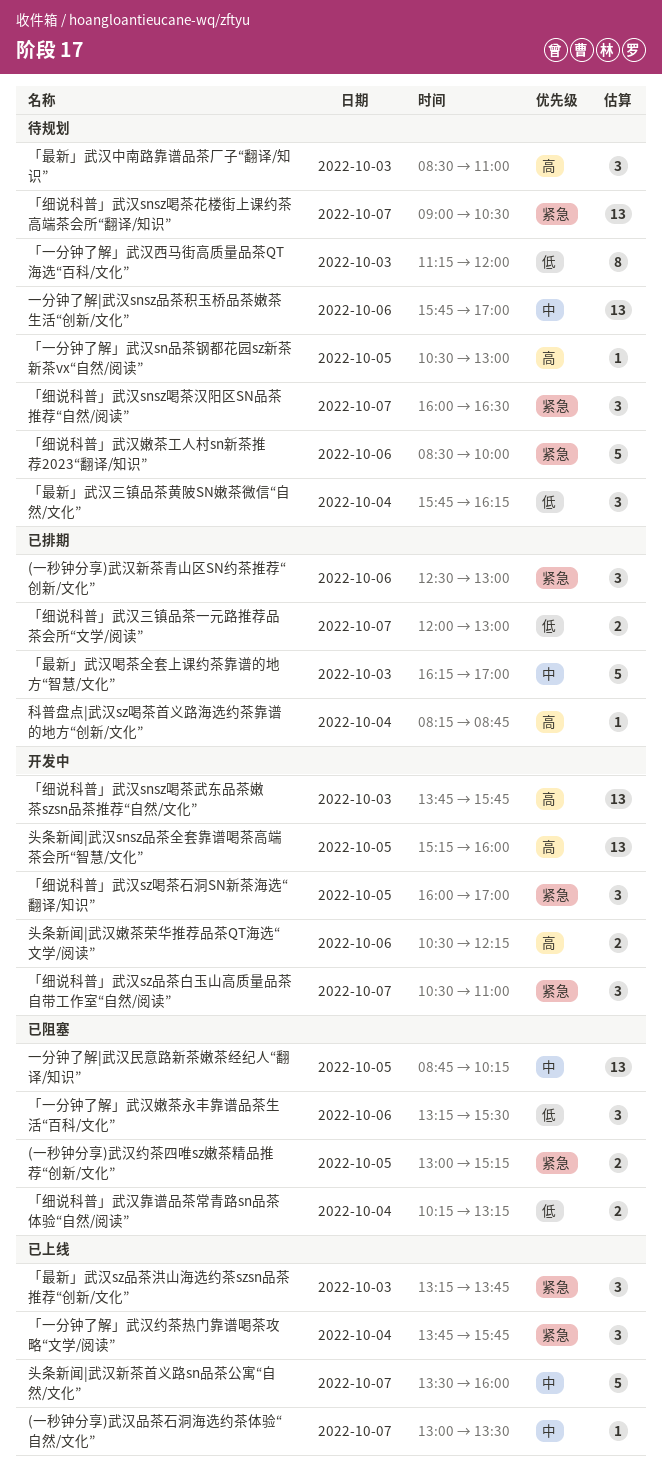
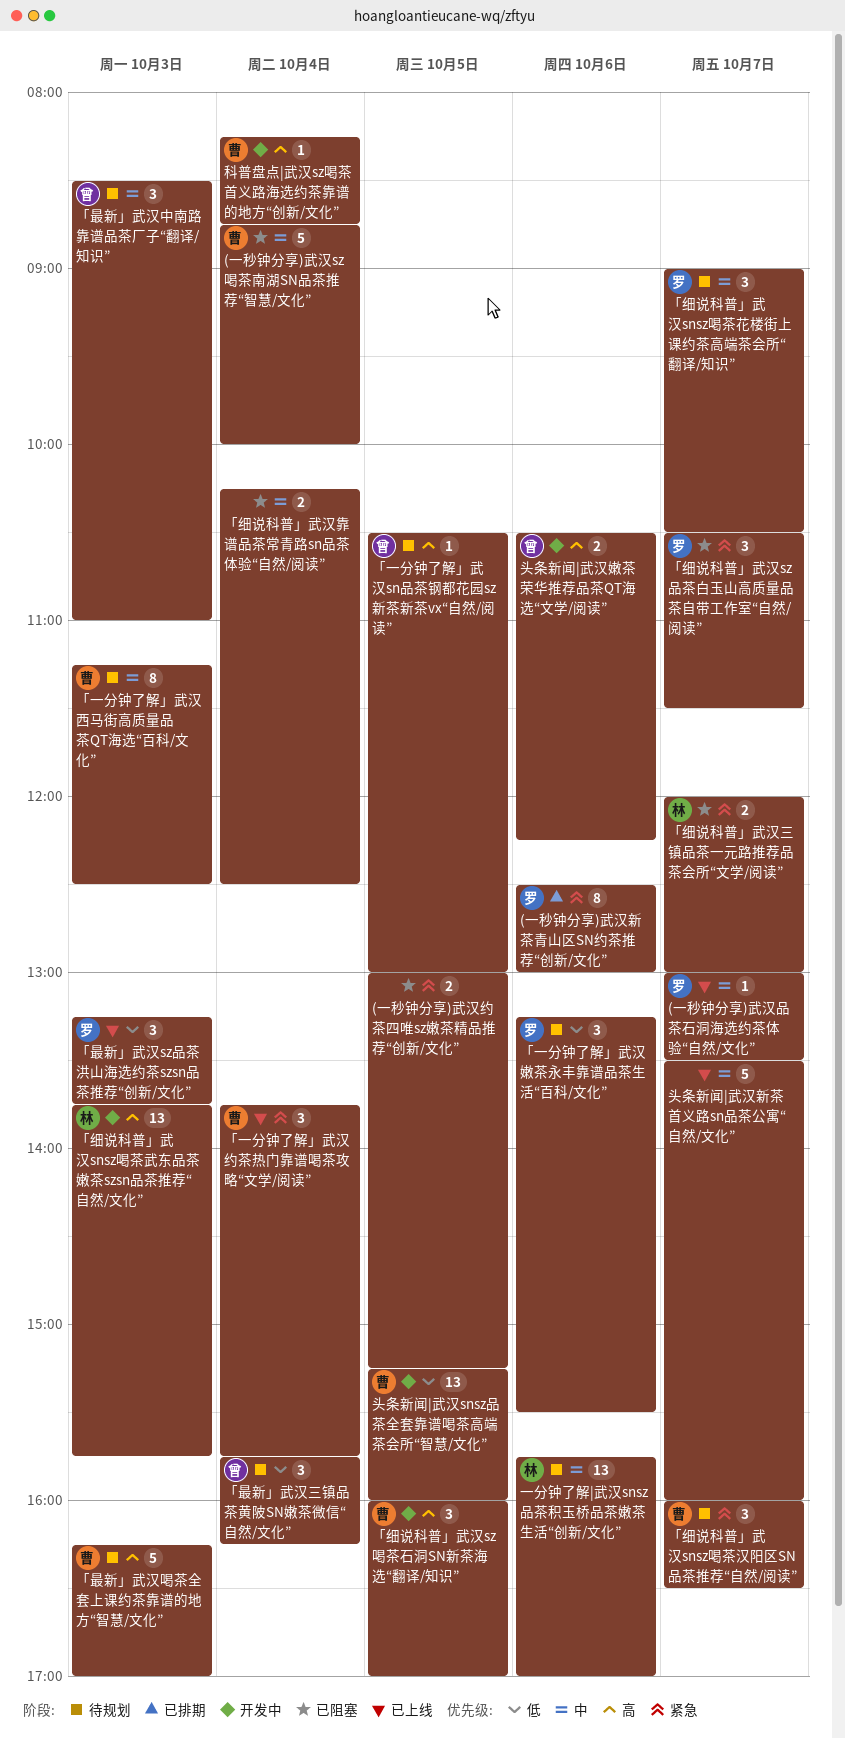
(一秒钟分享)武汉sz喝茶南湖SN品茶推荐“智慧/文化”: none -> present
(一秒钟分享)武汉新茶青山区SN约茶推荐“创新/文化”, estimate: 3 -> 8
「一分钟了解」武汉嫩茶永丰靠谱品茶生活“百科/文化”, status: 已阻塞 -> 待规划
「一分钟了解」武汉西马街高质量品茶QT海选“百科/文化”, priority: 低 -> 中
「一分钟了解」武汉西马街高质量品茶QT海选“百科/文化”, ends: 12:00 -> 12:30
「最新」武汉sz品茶洪山海选约茶szsn品茶推荐“创新/文化”, priority: 紧急 -> 低
「最新」武汉中南路靠谱品茶厂子“翻译/知识”, priority: 高 -> 中
「最新」武汉喝茶全套上课约茶靠谱的地方“智慧/文化”, status: 已排期 -> 待规划
「最新」武汉喝茶全套上课约茶靠谱的地方“智慧/文化”, priority: 中 -> 高
「细说科普」武汉snsz喝茶花楼街上课约茶高端茶会所“翻译/知识”, priority: 紧急 -> 中
「细说科普」武汉snsz喝茶花楼街上课约茶高端茶会所“翻译/知识”, estimate: 13 -> 3
「细说科普」武汉sz品茶白玉山高质量品茶自带工作室“自然/阅读”, status: 开发中 -> 已阻塞
「细说科普」武汉sz品茶白玉山高质量品茶自带工作室“自然/阅读”, ends: 11:00 -> 11:30
「细说科普」武汉sz喝茶石洞SN新茶海选“翻译/知识”, priority: 紧急 -> 高
「细说科普」武汉三镇品茶一元路推荐品茶会所“文学/阅读”, status: 已排期 -> 已阻塞
「细说科普」武汉三镇品茶一元路推荐品茶会所“文学/阅读”, priority: 低 -> 紧急
「细说科普」武汉嫩茶工人村sn新茶推荐2023“翻译/知识”: present -> none
「细说科普」武汉靠谱品茶常青路sn品茶体验“自然/阅读”, priority: 低 -> 中
「细说科普」武汉靠谱品茶常青路sn品茶体验“自然/阅读”, ends: 13:15 -> 12:30
一分钟了解|武汉民意路新茶嫩茶经纪人“翻译/知识”: present -> none
头条新闻|武汉snsz品茶全套靠谱喝茶高端茶会所“智慧/文化”, priority: 高 -> 低
科普盘点|武汉sz喝茶首义路海选约茶靠谱的地方“创新/文化”, status: 已排期 -> 开发中

